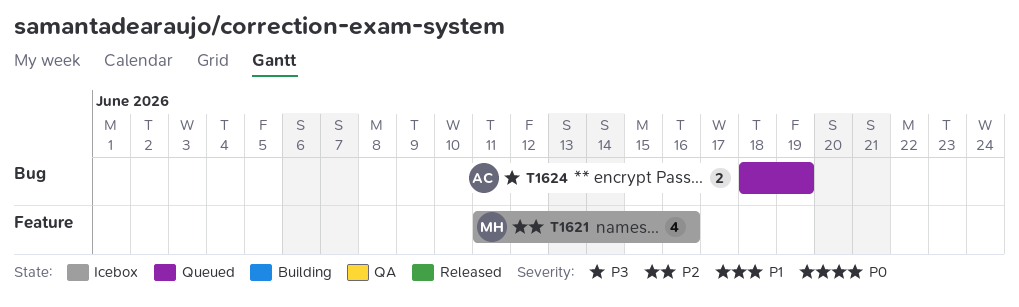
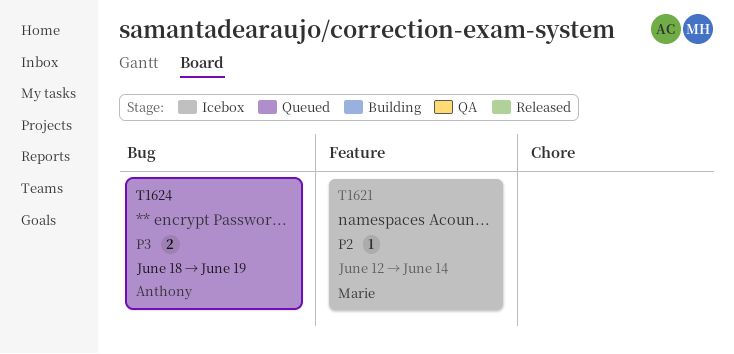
T1621, estimate: 4 -> 1
T1621, start: Jun 11 -> Jun 12
T1621, due: Jun 16 -> Jun 14

